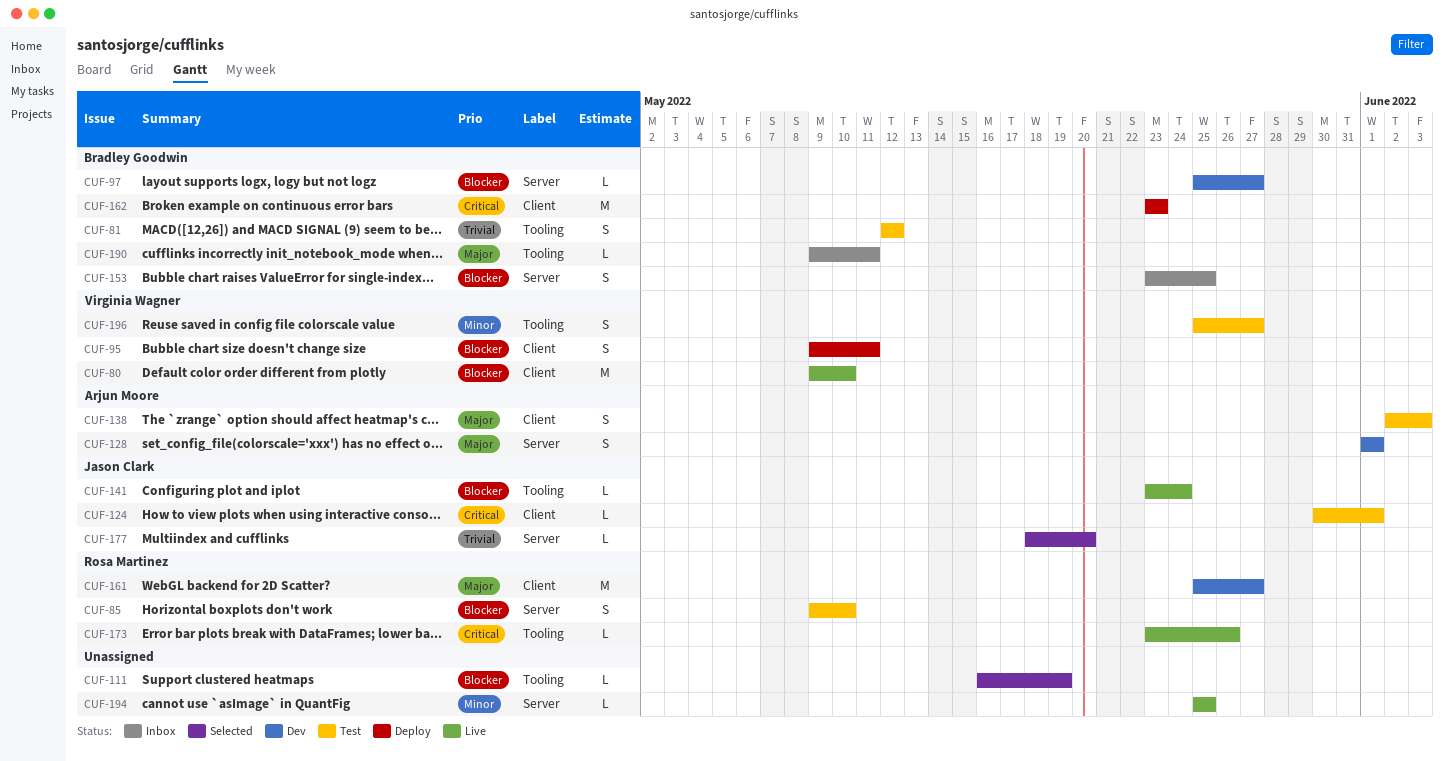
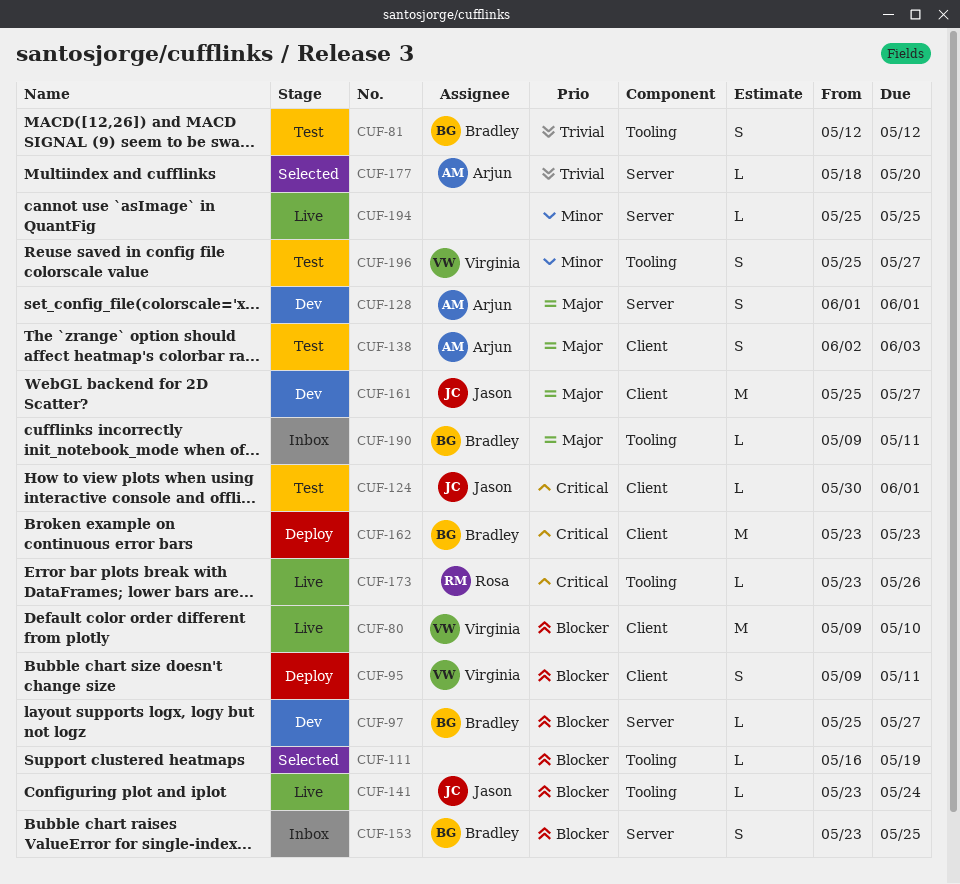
CUF-85: present -> none
CUF-161, owner: Rosa Martinez -> Jason Clark
CUF-177, owner: Jason Clark -> Arjun Moore

